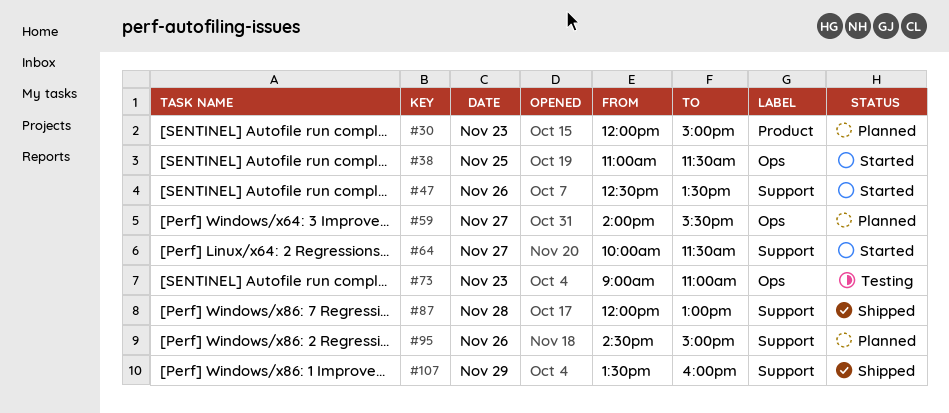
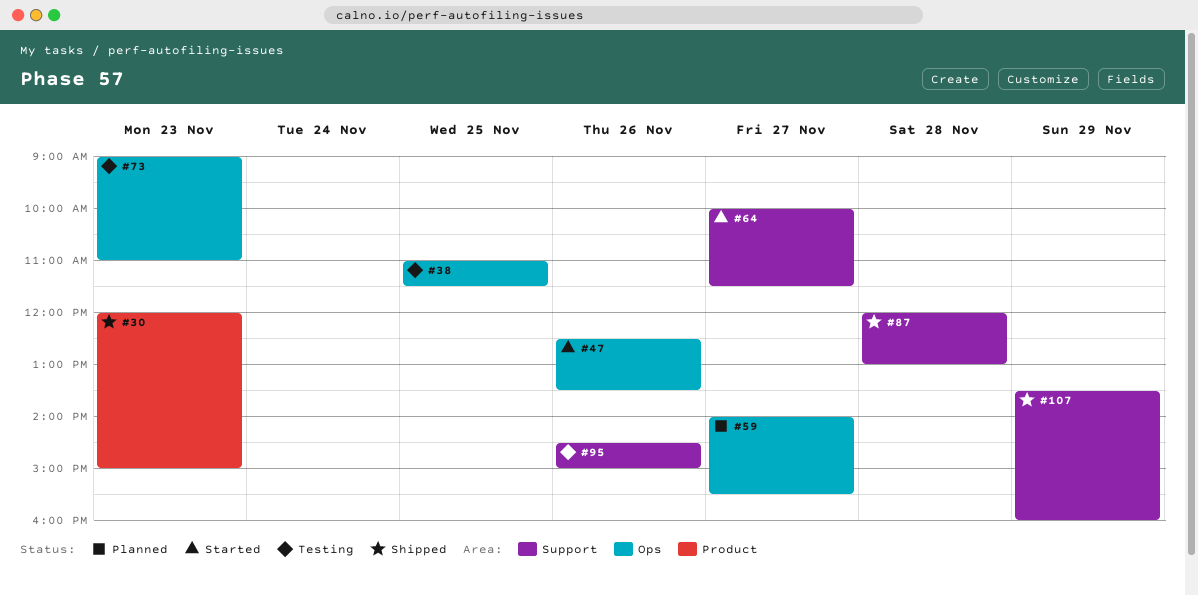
#30, status: Planned -> Shipped
#38, status: Started -> Testing
#47, label: Support -> Ops
#95, status: Planned -> Testing

